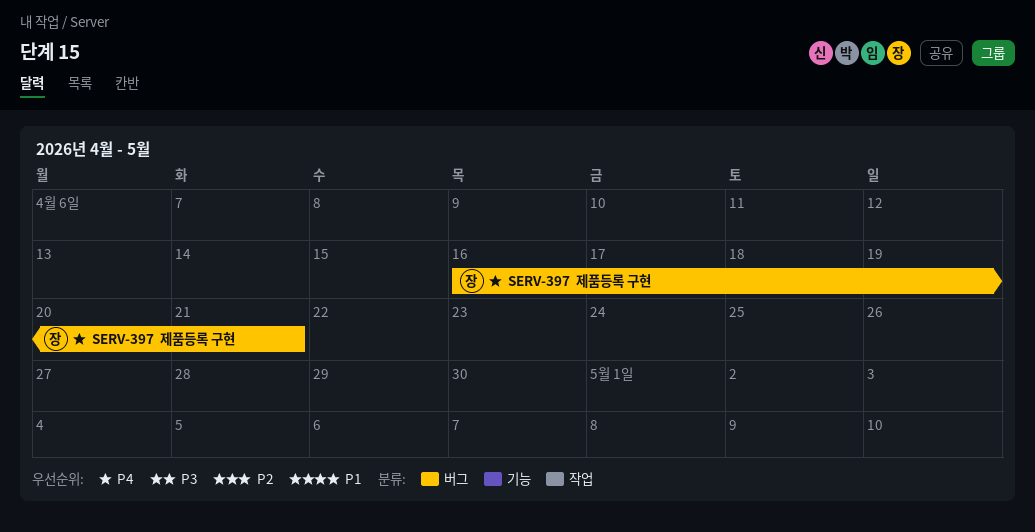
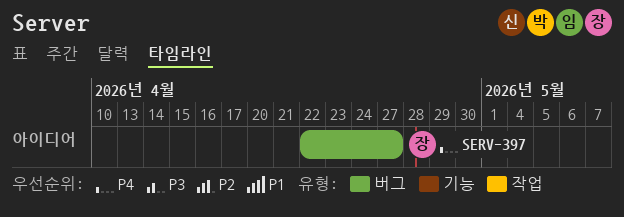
SERV-397, start: Apr 16 -> Apr 22
SERV-397, due: Apr 21 -> Apr 27

